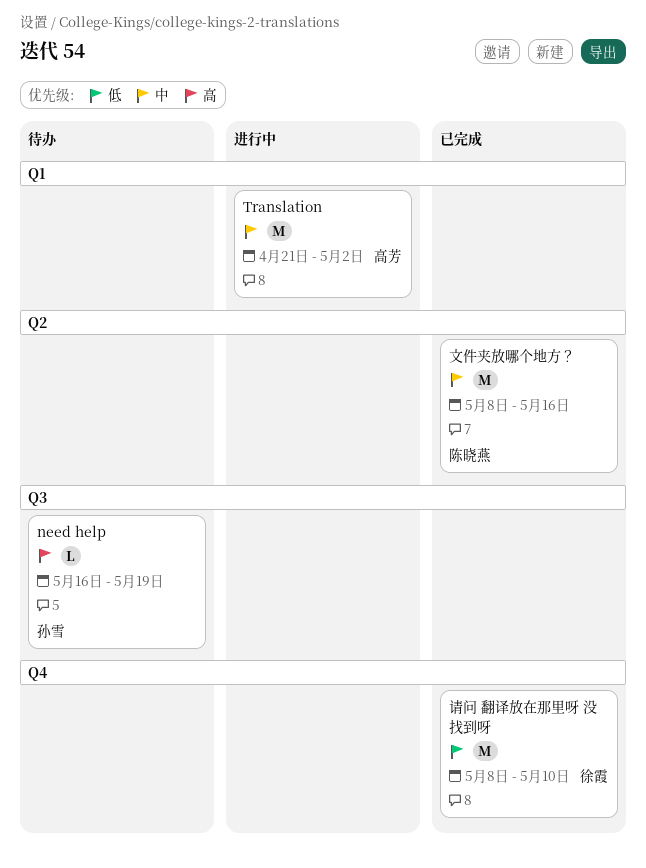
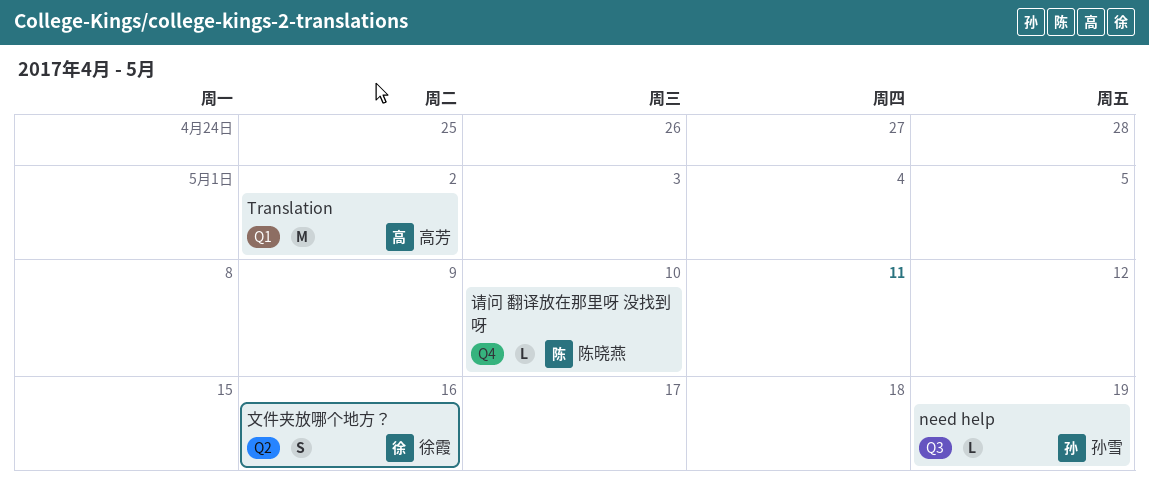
文件夹放哪个地方？, owner: 陈晓燕 -> 徐霞
文件夹放哪个地方？, estimate: M -> S
请问 翻译放在那里呀 没找到呀, owner: 徐霞 -> 陈晓燕
请问 翻译放在那里呀 没找到呀, estimate: M -> L

